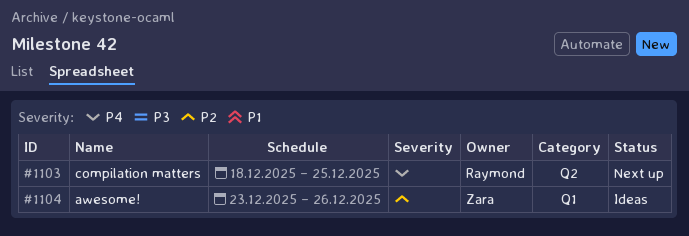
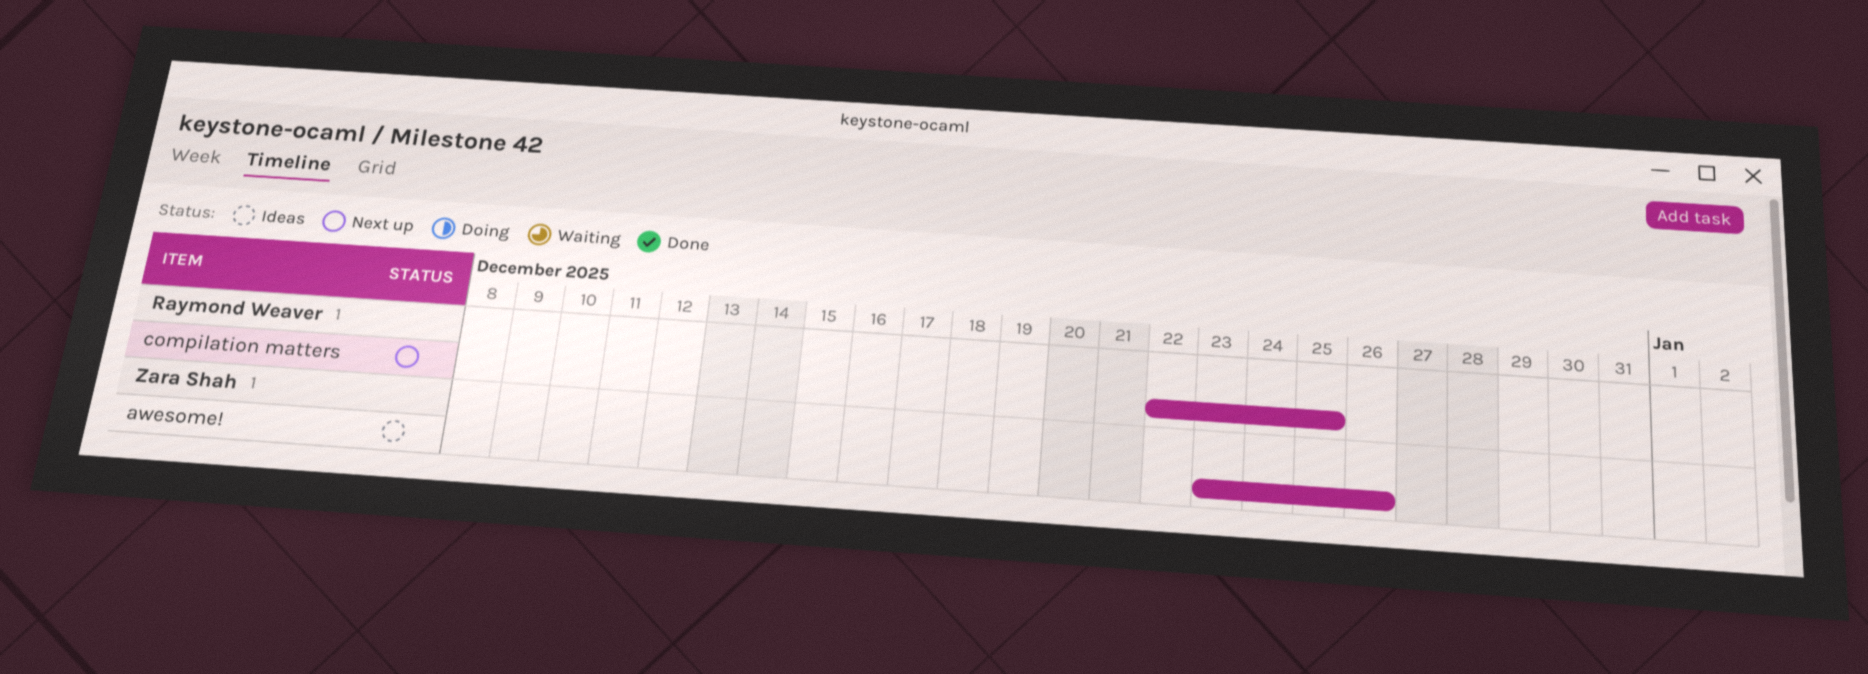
compilation matters, start: Dec 18 -> Dec 22

